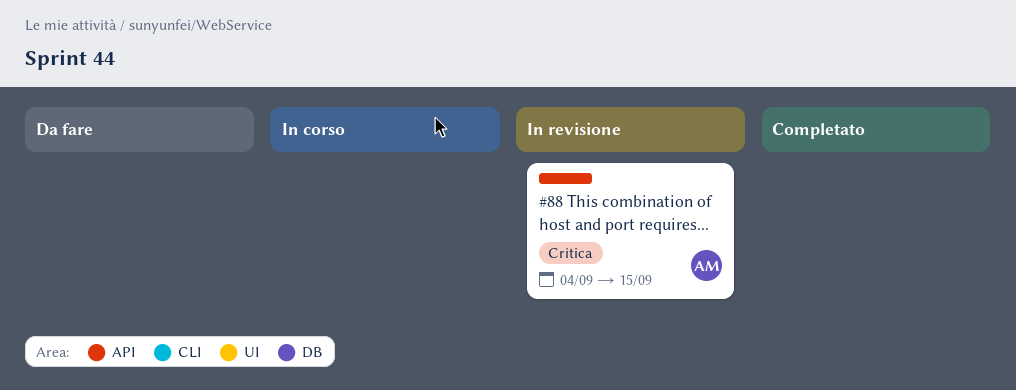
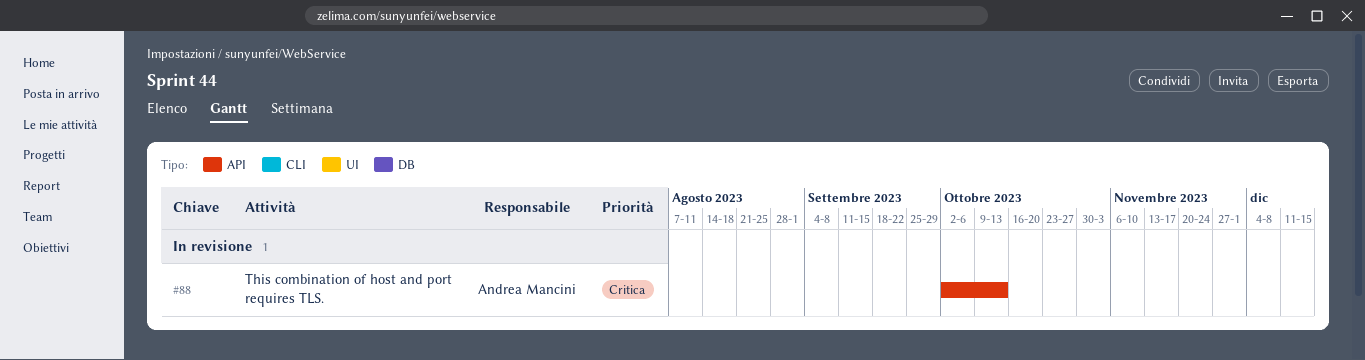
#88, start: Sep 4 -> Oct 2
#88, due: Sep 15 -> Oct 13

